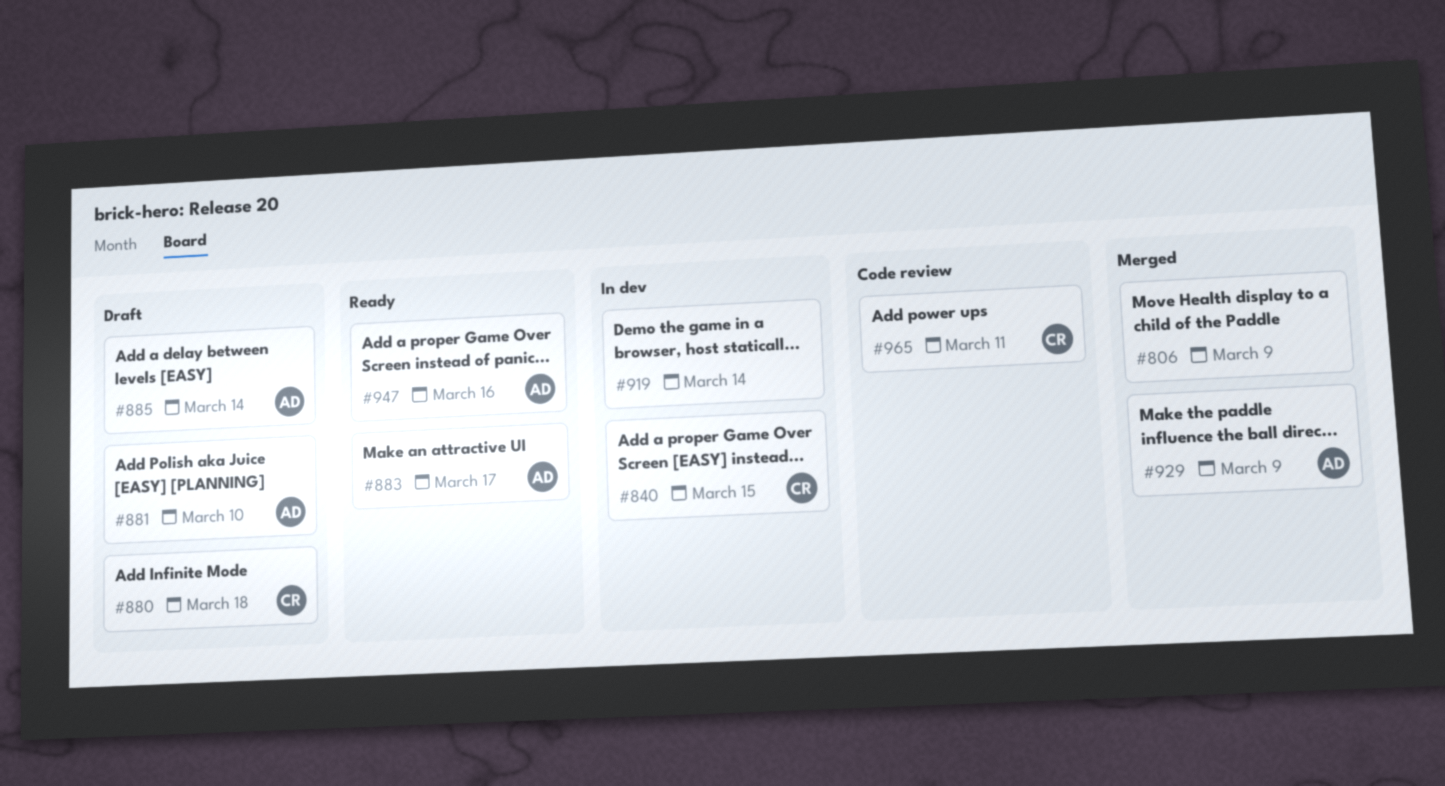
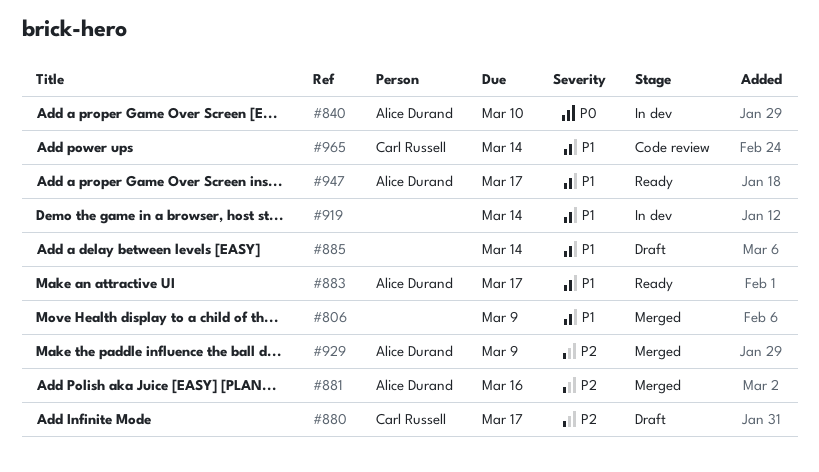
#840, owner: Carl Russell -> Alice Durand
#840, due: Mar 15 -> Mar 10
#880, due: Mar 18 -> Mar 17
#881, status: Draft -> Merged
#881, due: Mar 10 -> Mar 16
#885, owner: Alice Durand -> none
#947, due: Mar 16 -> Mar 17
#965, due: Mar 11 -> Mar 14

